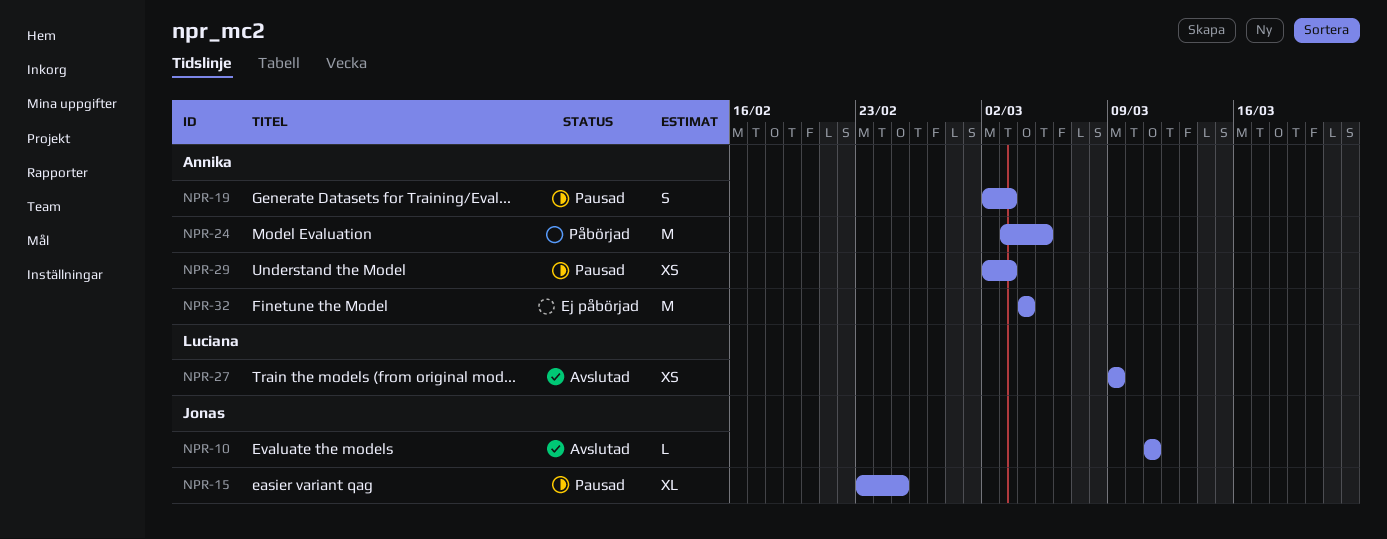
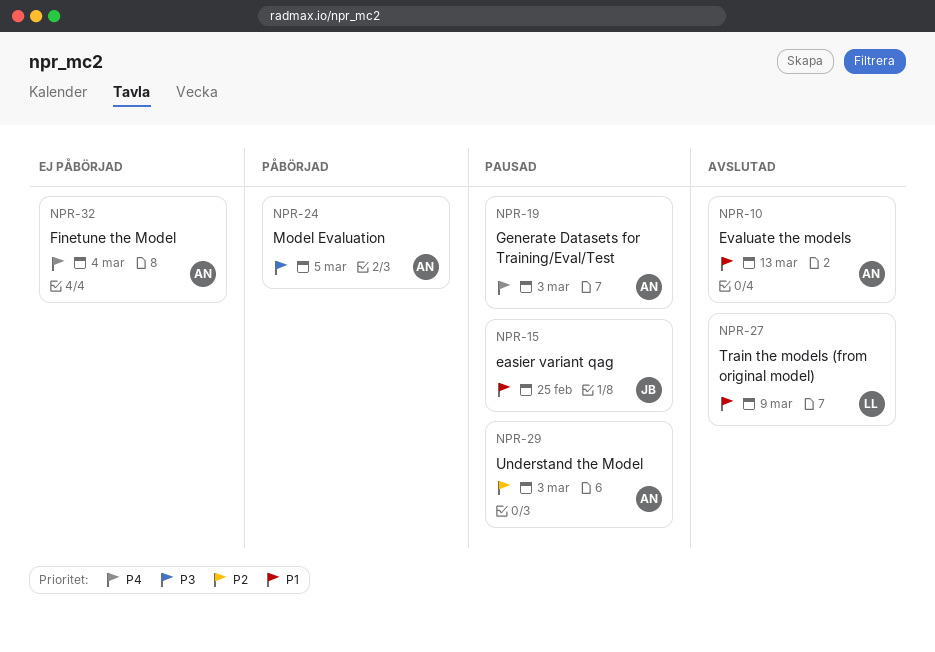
NPR-10, owner: Jonas -> Annika
NPR-10, due: Mar 11 -> Mar 13

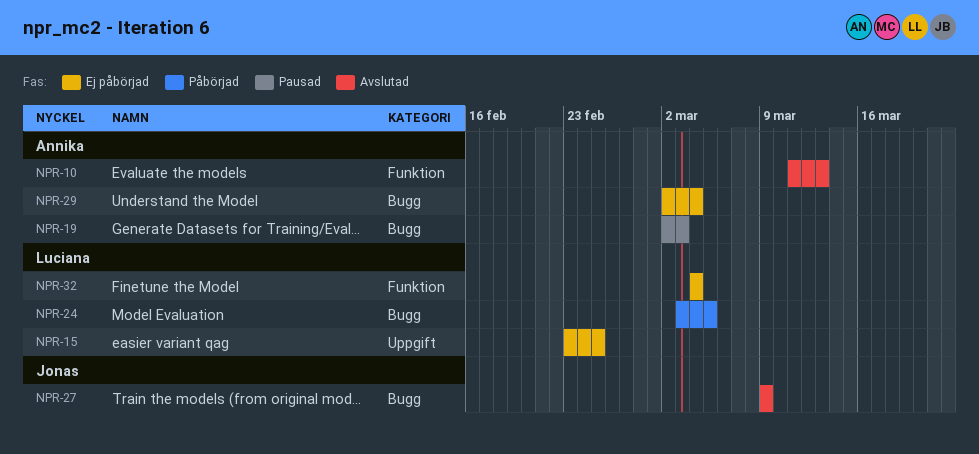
NPR-15, status: Pausad -> Ej påbörjad
NPR-15, owner: Jonas -> Luciana
NPR-24, owner: Annika -> Luciana
NPR-27, owner: Luciana -> Jonas
NPR-29, status: Pausad -> Ej påbörjad
NPR-29, due: Mar 3 -> Mar 4
NPR-32, owner: Annika -> Luciana

